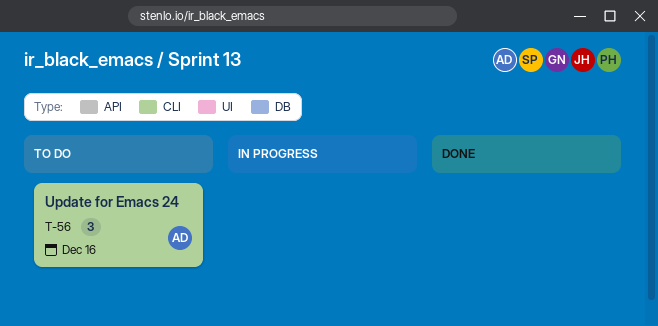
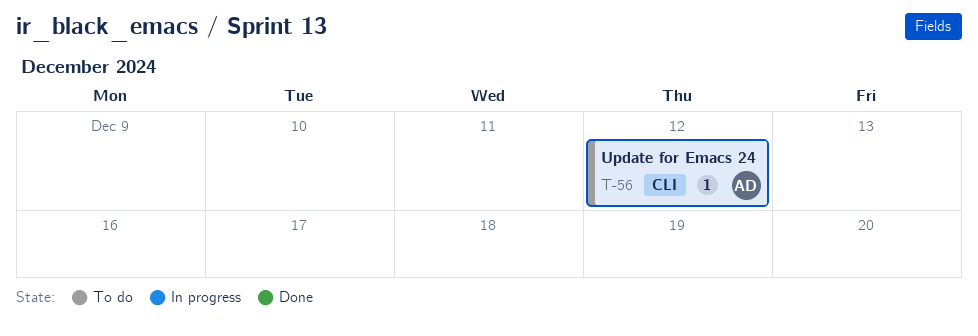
T-56, estimate: 3 -> 1
T-56, due: Dec 16 -> Dec 12

